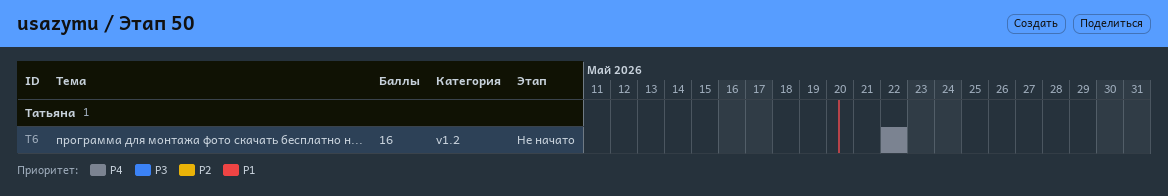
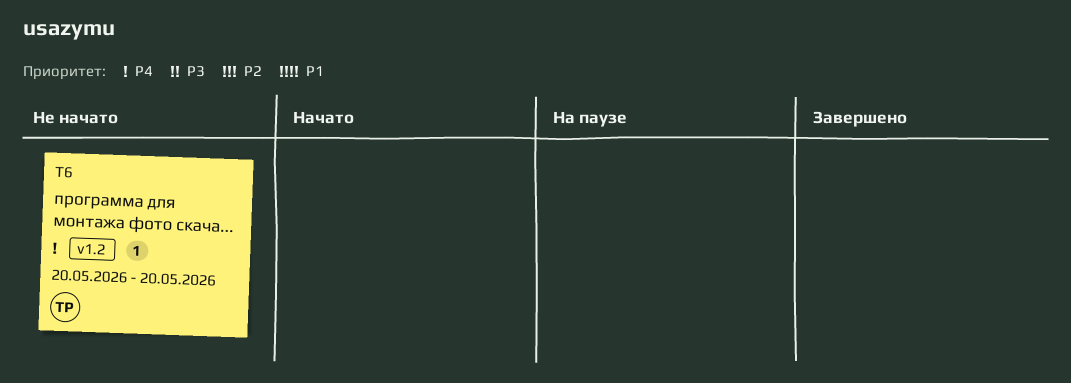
T6, estimate: 16 -> 1
T6, start: May 22 -> May 20
T6, due: May 22 -> May 20

